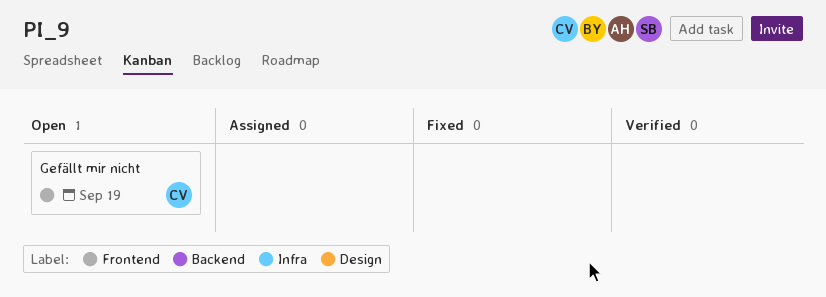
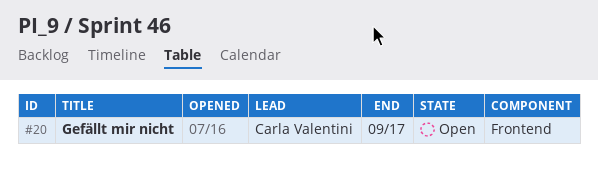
Gefällt mir nicht, due: Sep 19 -> Sep 17

